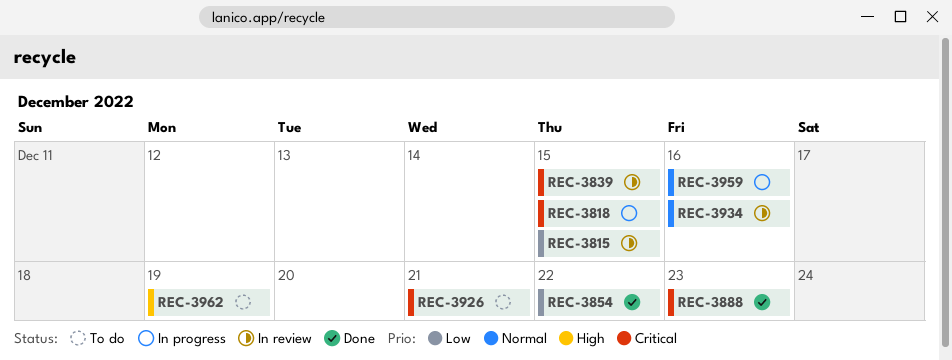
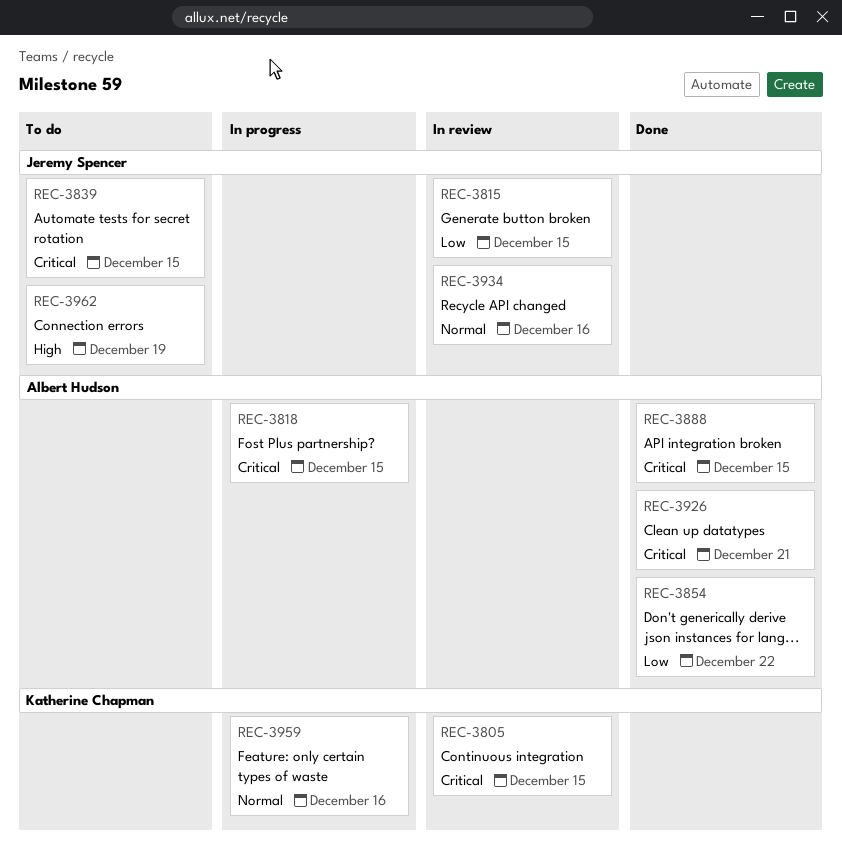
REC-3805: none -> present
REC-3839, status: In review -> To do
REC-3888, due: Dec 23 -> Dec 15
REC-3926, status: To do -> Done

